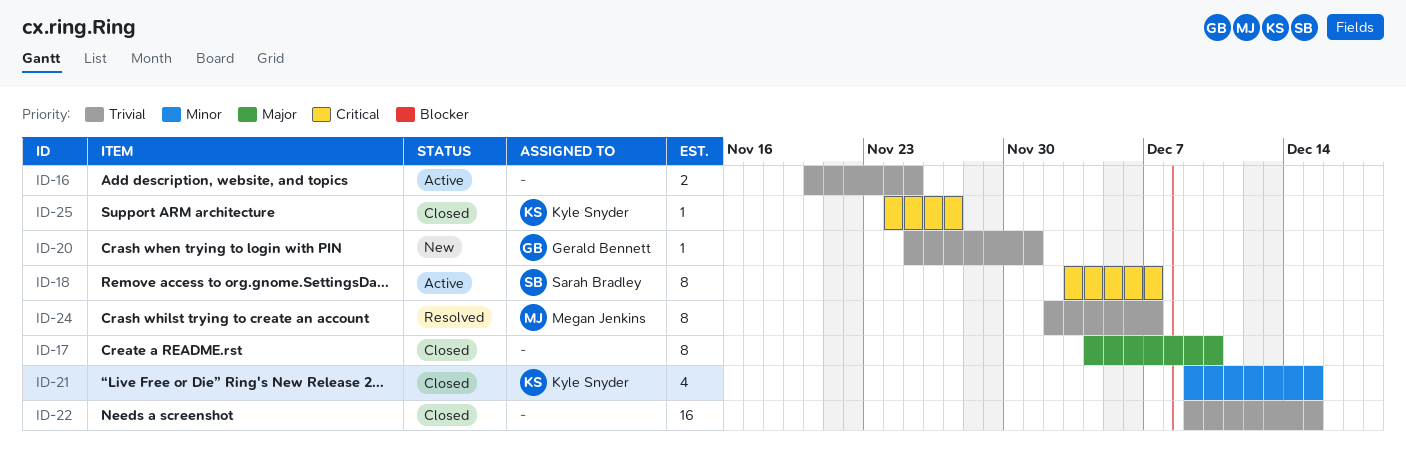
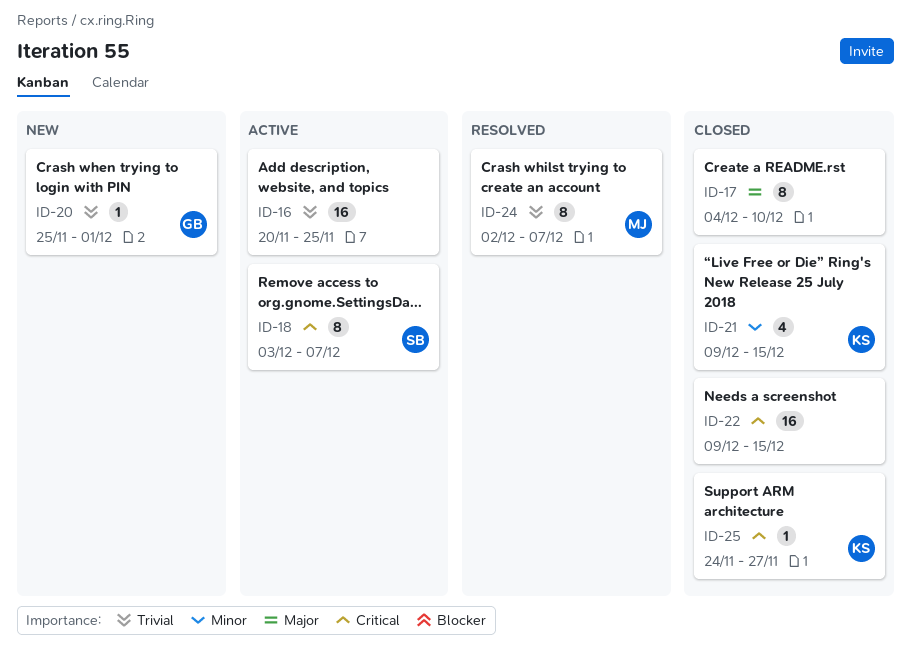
ID-16, estimate: 2 -> 16
ID-22, priority: Trivial -> Critical

